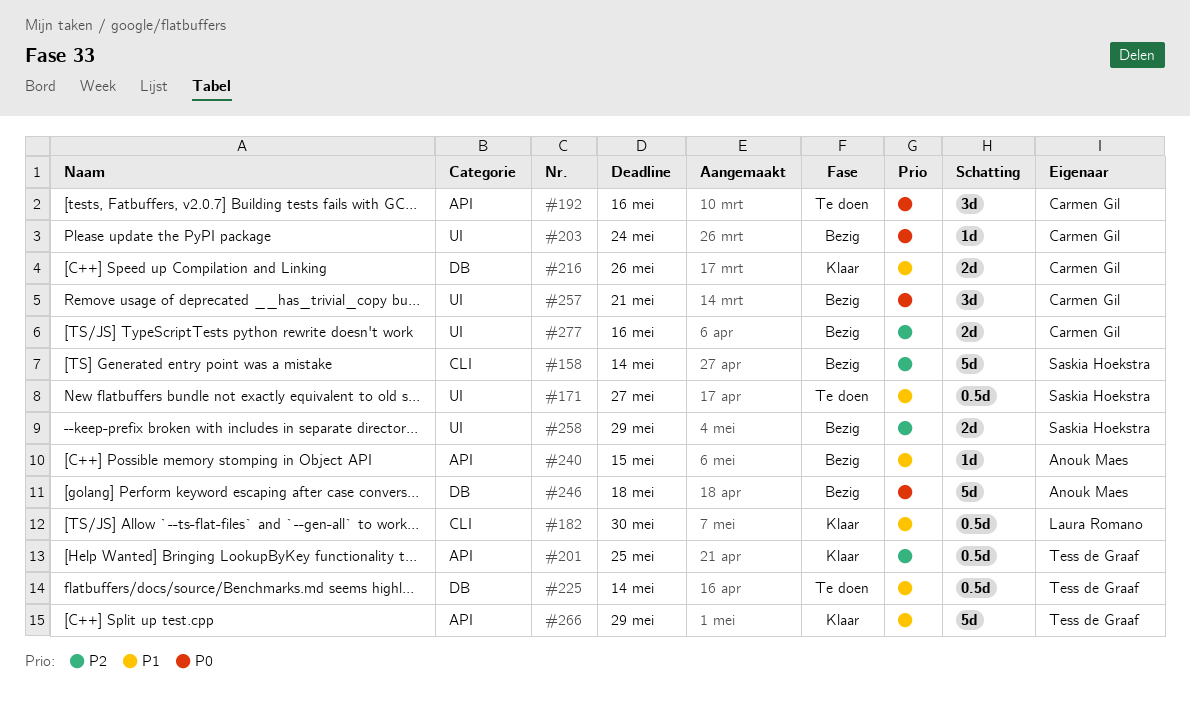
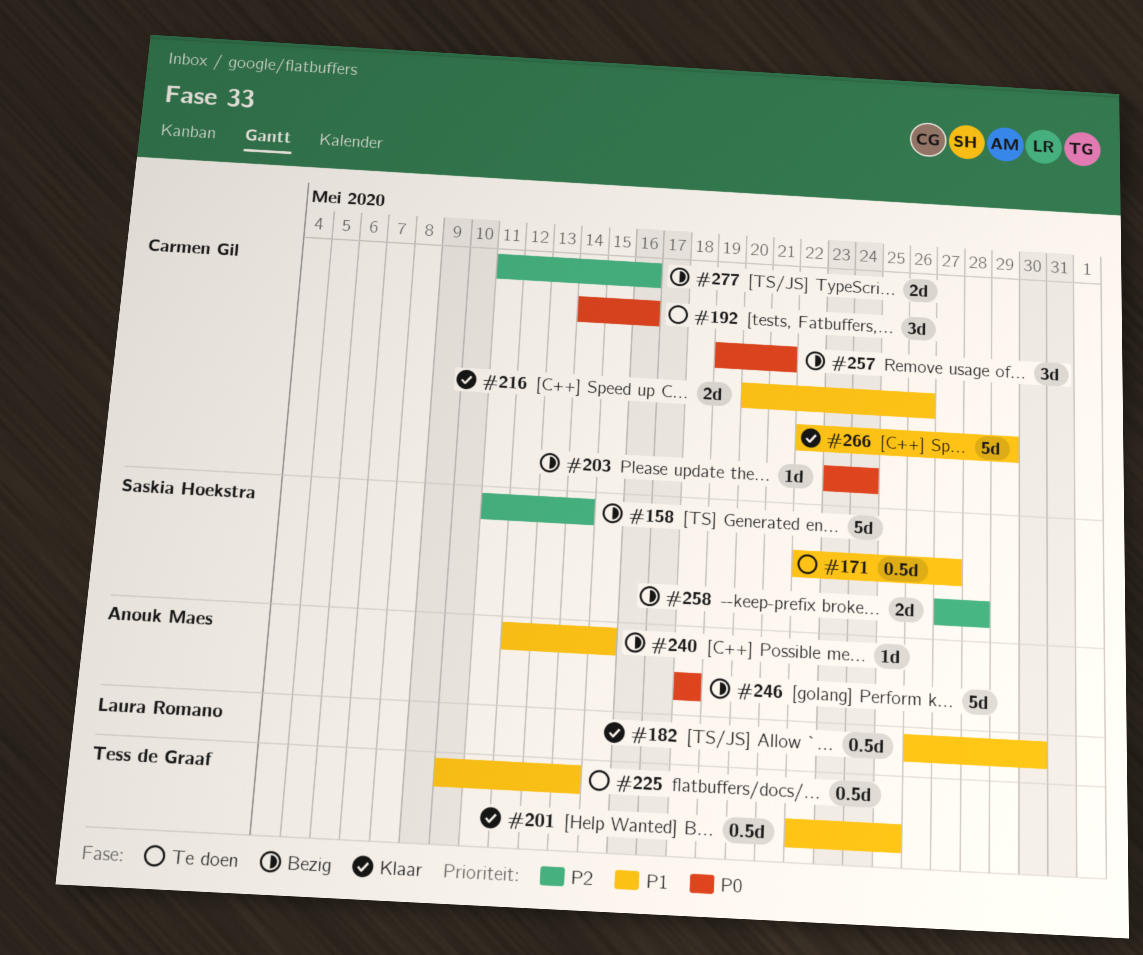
#201, priority: P2 -> P1
#258, due: May 29 -> May 28
#266, owner: Tess de Graaf -> Carmen Gil

